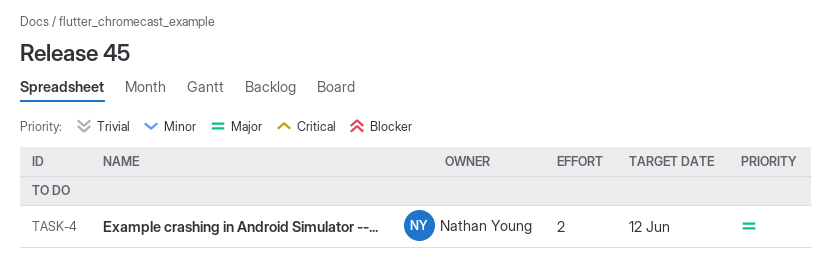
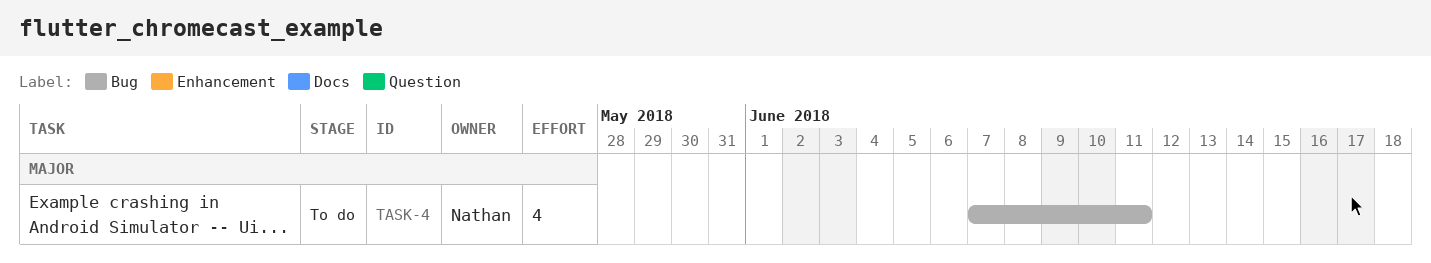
TASK-4, estimate: 2 -> 4
TASK-4, due: Jun 12 -> Jun 11

